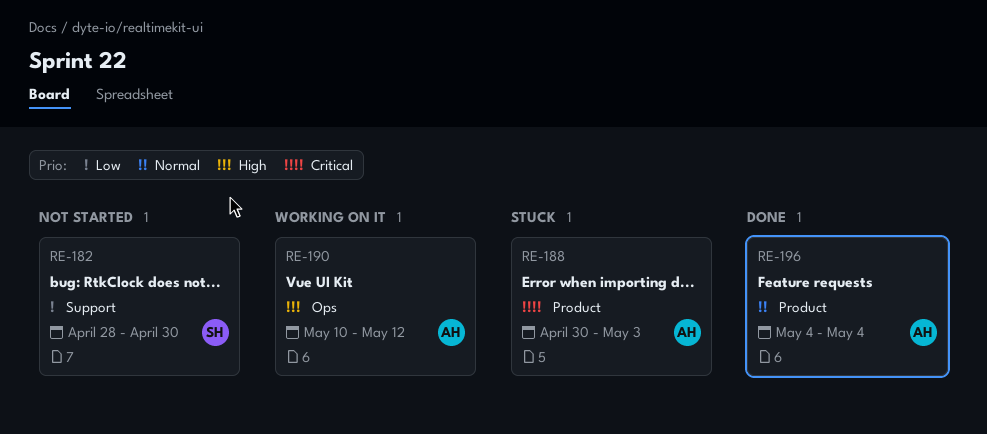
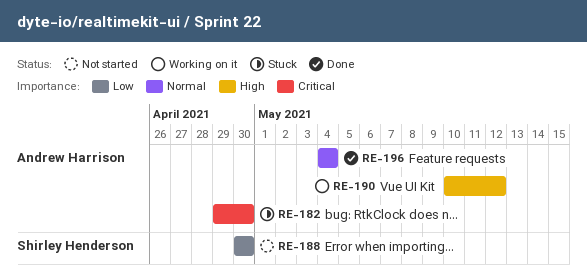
RE-182, status: Not started -> Stuck
RE-182, owner: Shirley Henderson -> Andrew Harrison
RE-182, priority: Low -> Critical
RE-182, start: Apr 28 -> Apr 29
RE-188, status: Stuck -> Not started
RE-188, owner: Andrew Harrison -> Shirley Henderson
RE-188, priority: Critical -> Low
RE-188, due: May 3 -> Apr 30

